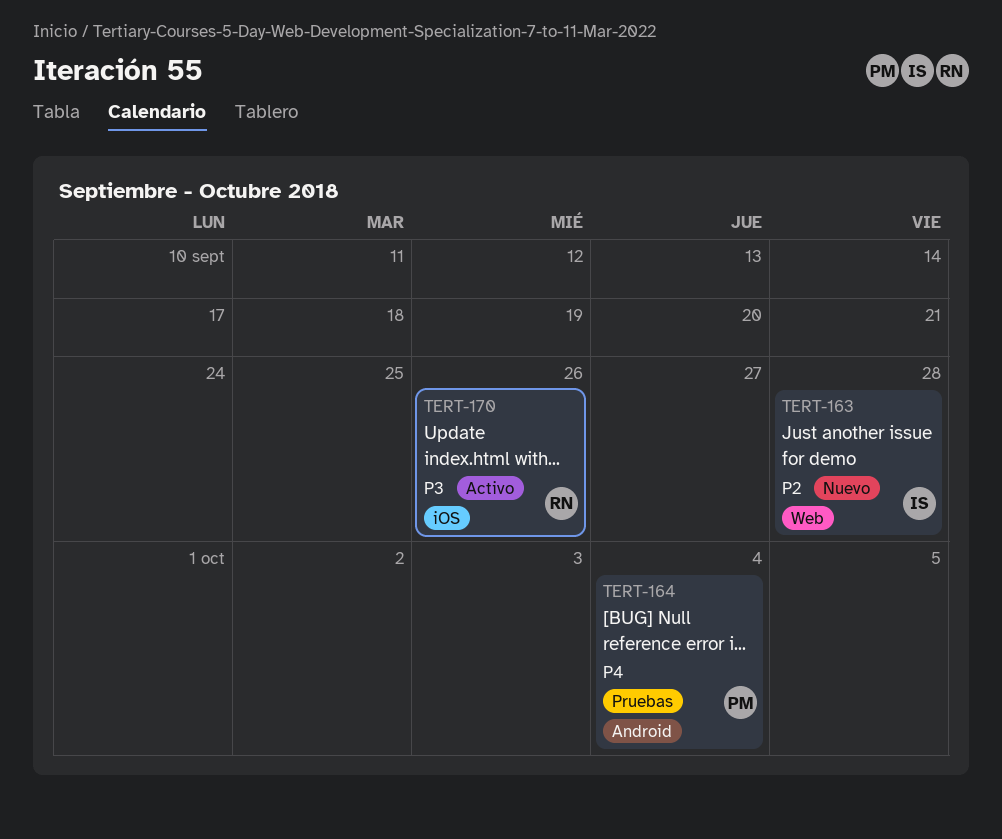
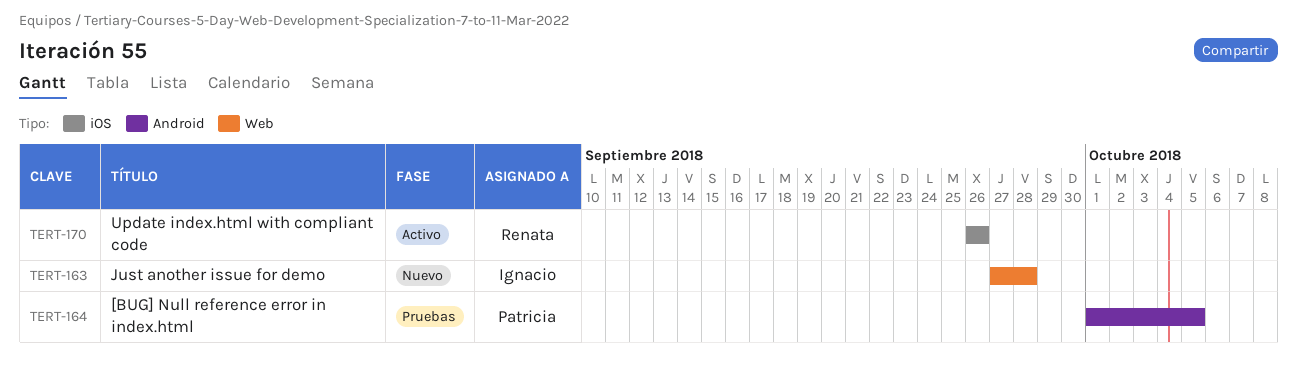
TERT-164, due: Oct 4 -> Oct 5

